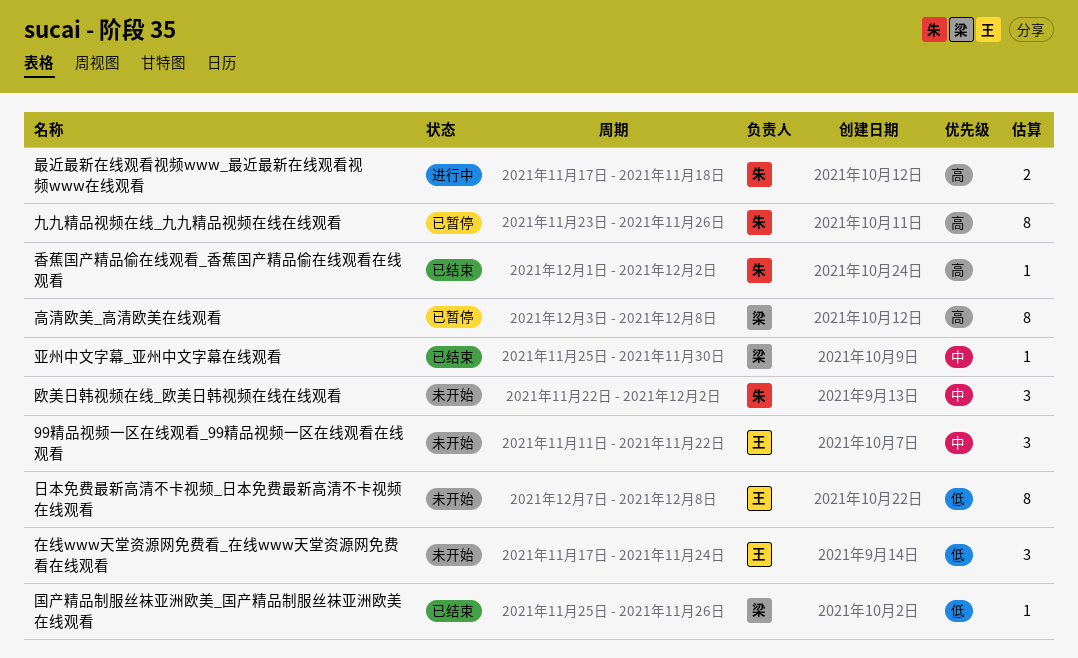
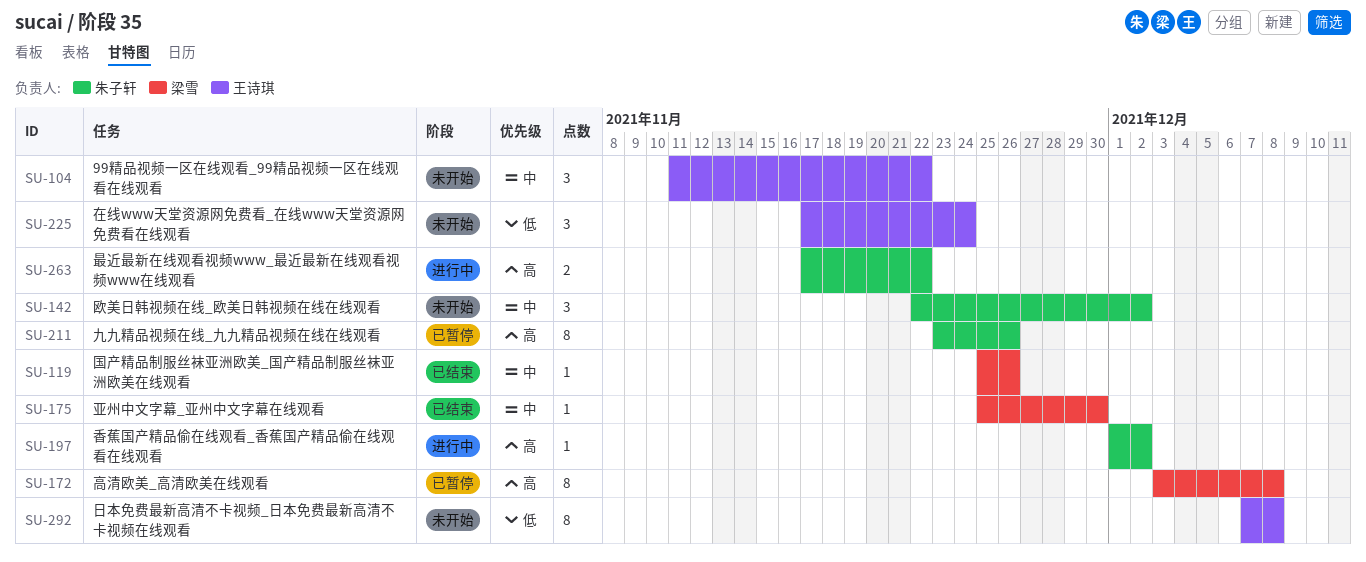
国产精品制服丝袜亚洲欧美_国产精品制服丝袜亚洲欧美在线观看, priority: 低 -> 中
最近最新在线观看视频www_最近最新在线观看视频www在线观看, due: Nov 18 -> Nov 22
香蕉国产精品偷在线观看_香蕉国产精品偷在线观看在线观看, status: 已结束 -> 进行中

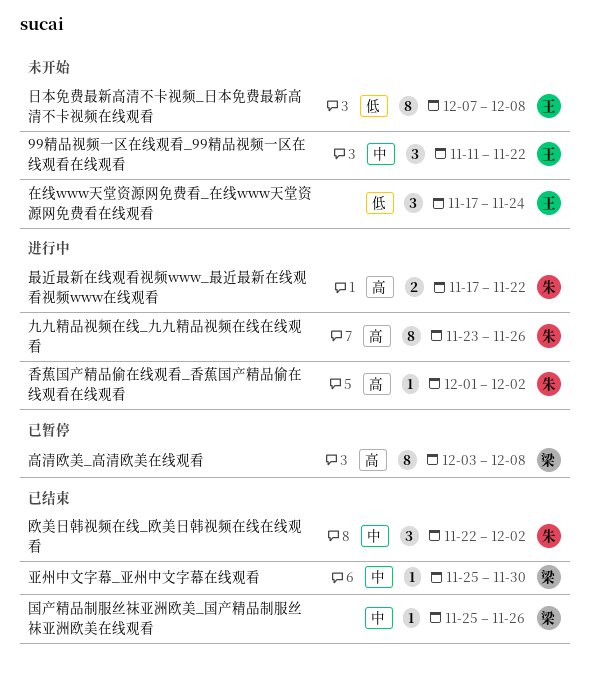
九九精品视频在线_九九精品视频在线在线观看, status: 已暂停 -> 进行中
欧美日韩视频在线_欧美日韩视频在线在线观看, status: 未开始 -> 已结束

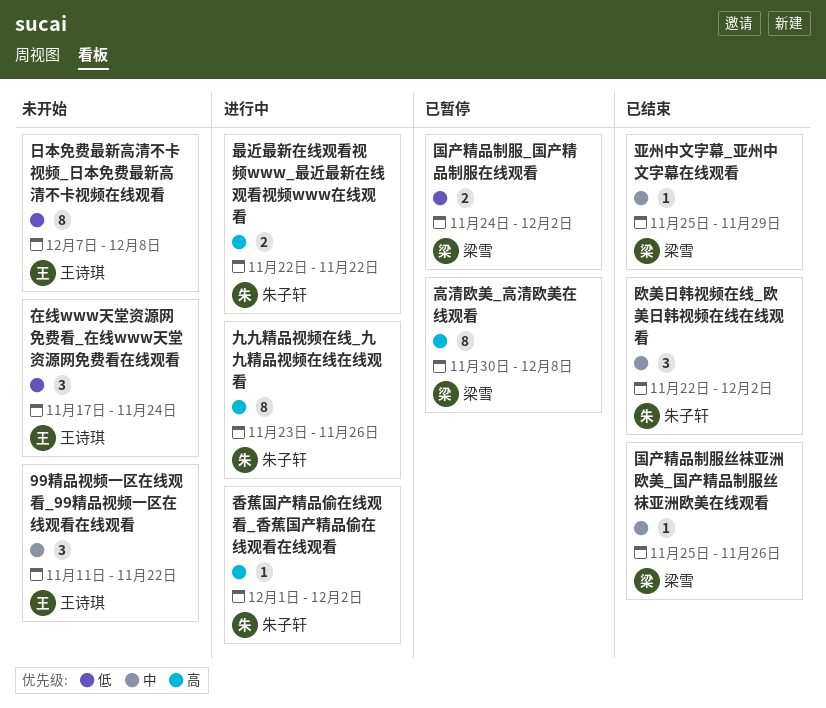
亚州中文字幕_亚州中文字幕在线观看, due: Nov 30 -> Nov 29
国产精品制服_国产精品制服在线观看: none -> present
最近最新在线观看视频www_最近最新在线观看视频www在线观看, start: Nov 17 -> Nov 22
高清欧美_高清欧美在线观看, start: Dec 3 -> Nov 30

